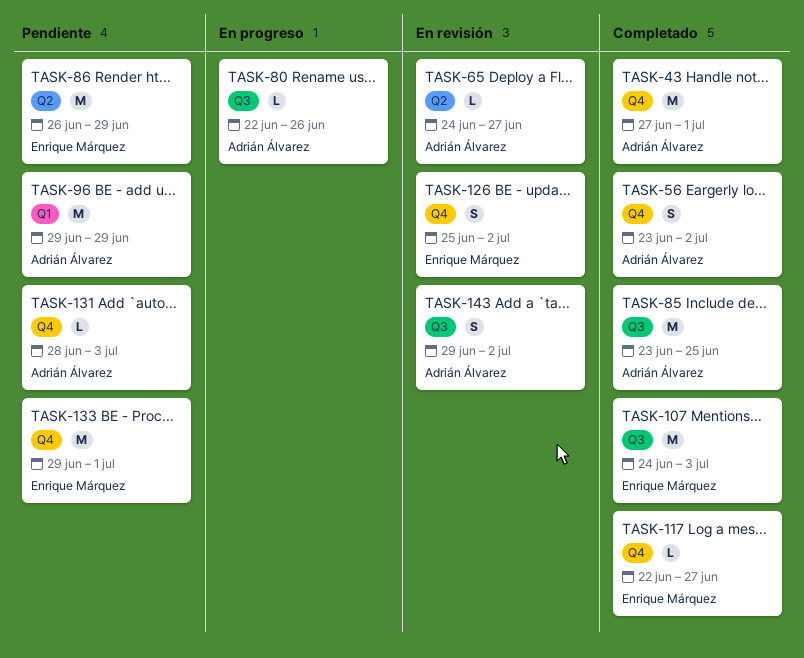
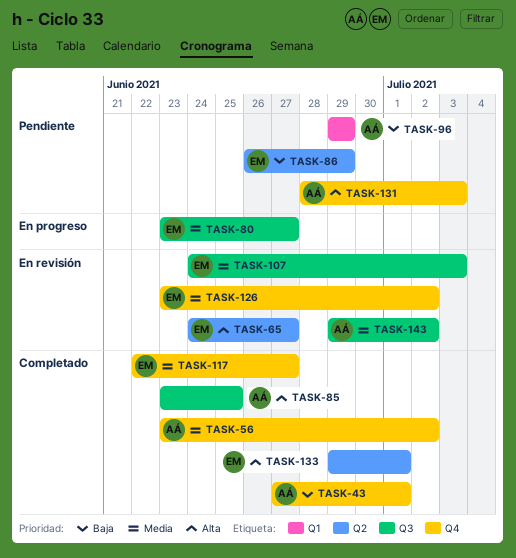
TASK-65, owner: Adrián Álvarez -> Enrique Márquez
TASK-80, owner: Adrián Álvarez -> Enrique Márquez
TASK-80, start: Jun 22 -> Jun 23
TASK-80, due: Jun 26 -> Jun 27
TASK-107, status: Completado -> En revisión
TASK-126, start: Jun 25 -> Jun 23
TASK-133, status: Pendiente -> Completado
TASK-133, label: Q4 -> Q2

